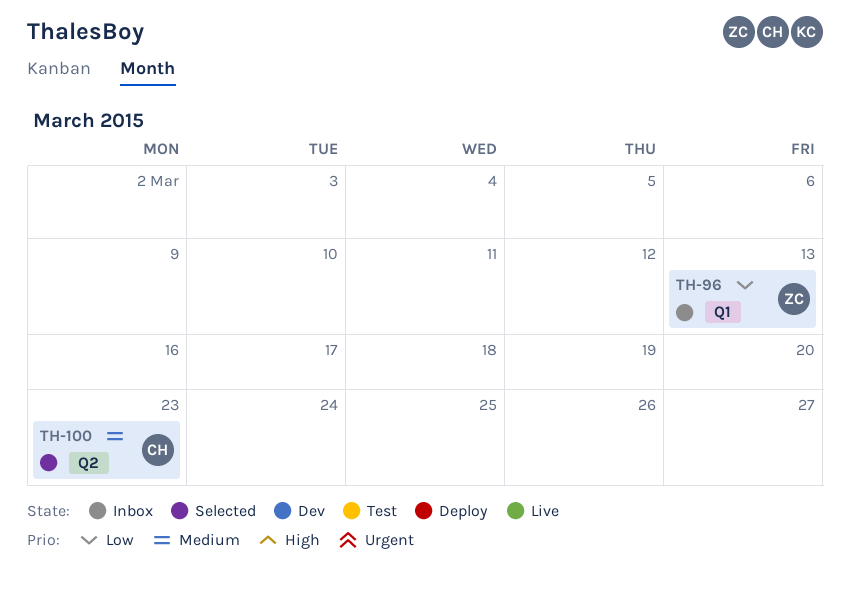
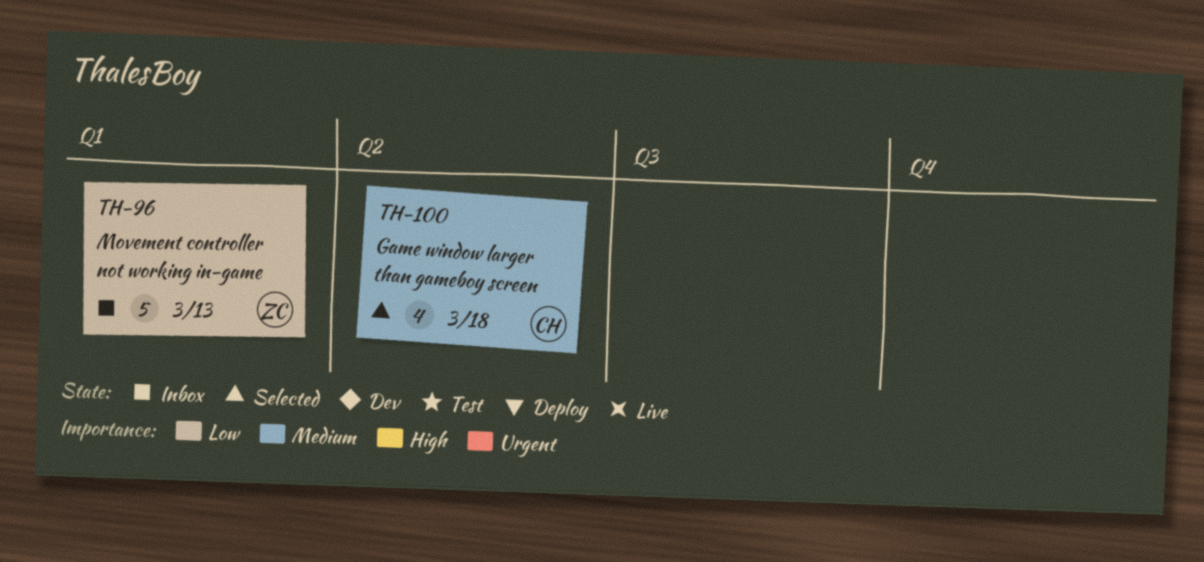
TH-100, due: Mar 23 -> Mar 18

